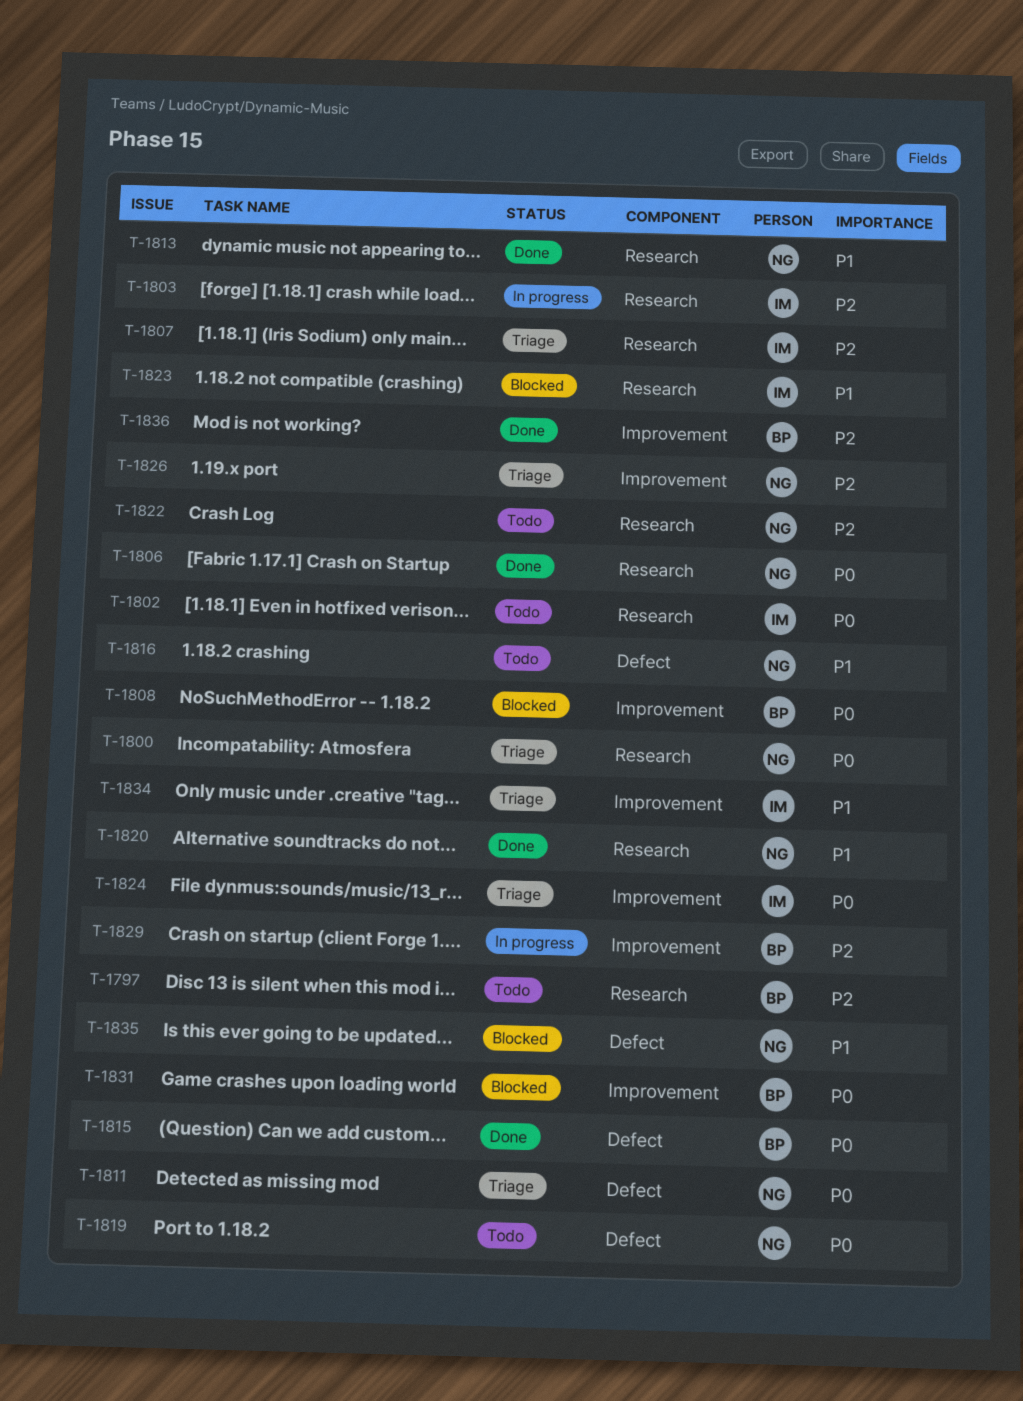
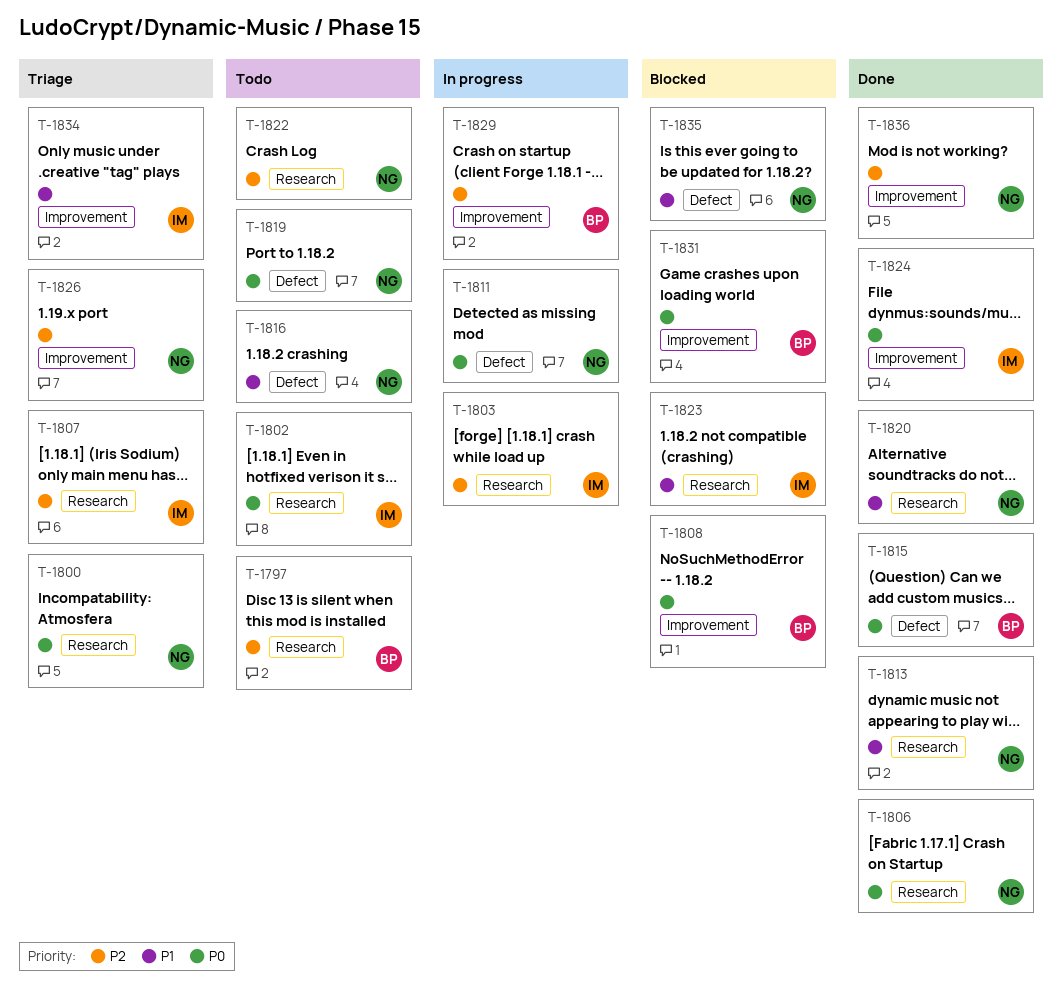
T-1811, status: Triage -> In progress
T-1824, status: Triage -> Done
T-1836, owner: BP -> NG

